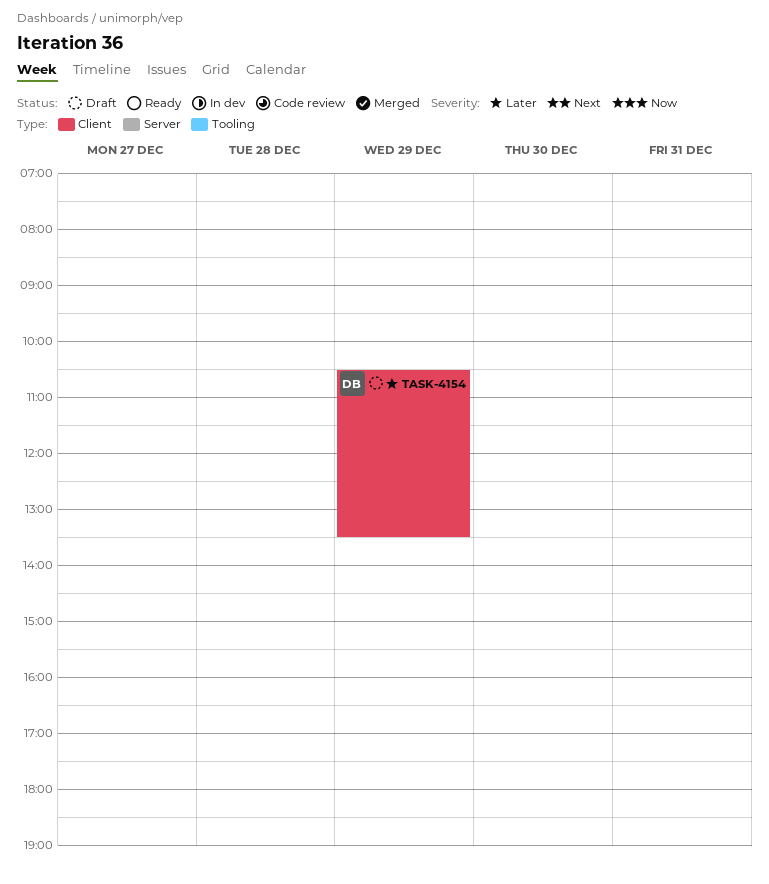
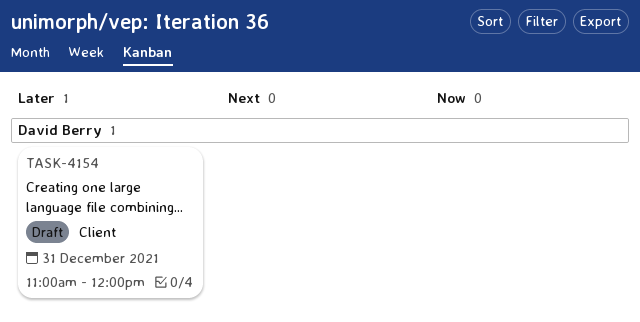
TASK-4154, day: Dec 29 -> Dec 31
TASK-4154, begins: 10:30 -> 11:00
TASK-4154, ends: 13:30 -> 12:00

